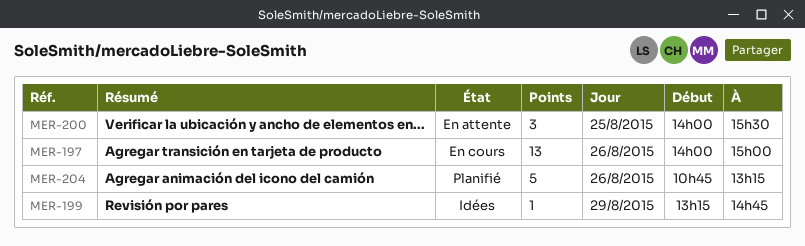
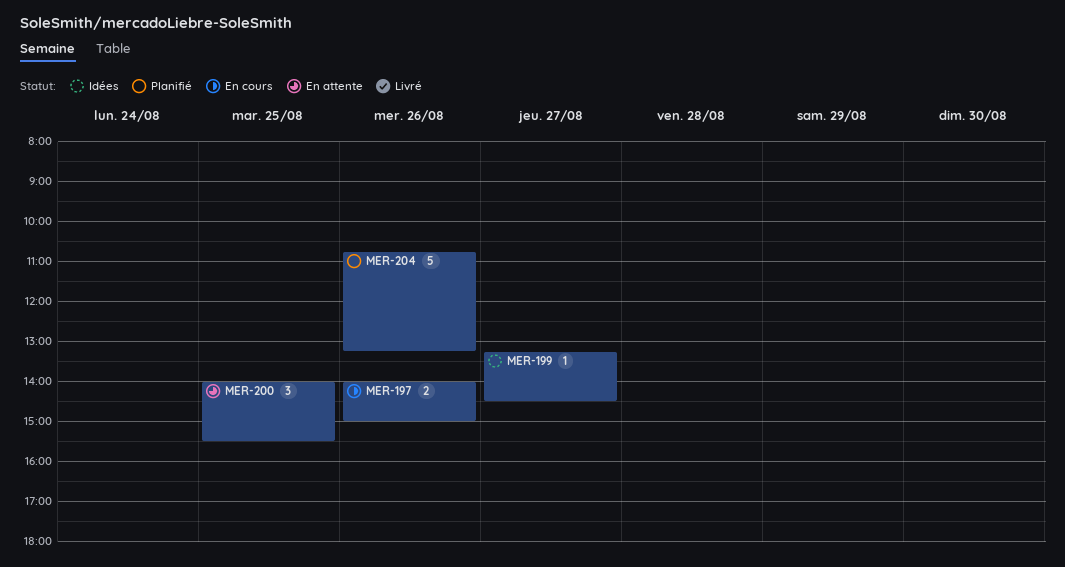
MER-197, estimate: 13 -> 2
MER-199, day: Aug 29 -> Aug 27
MER-199, ends: 14:45 -> 14:30

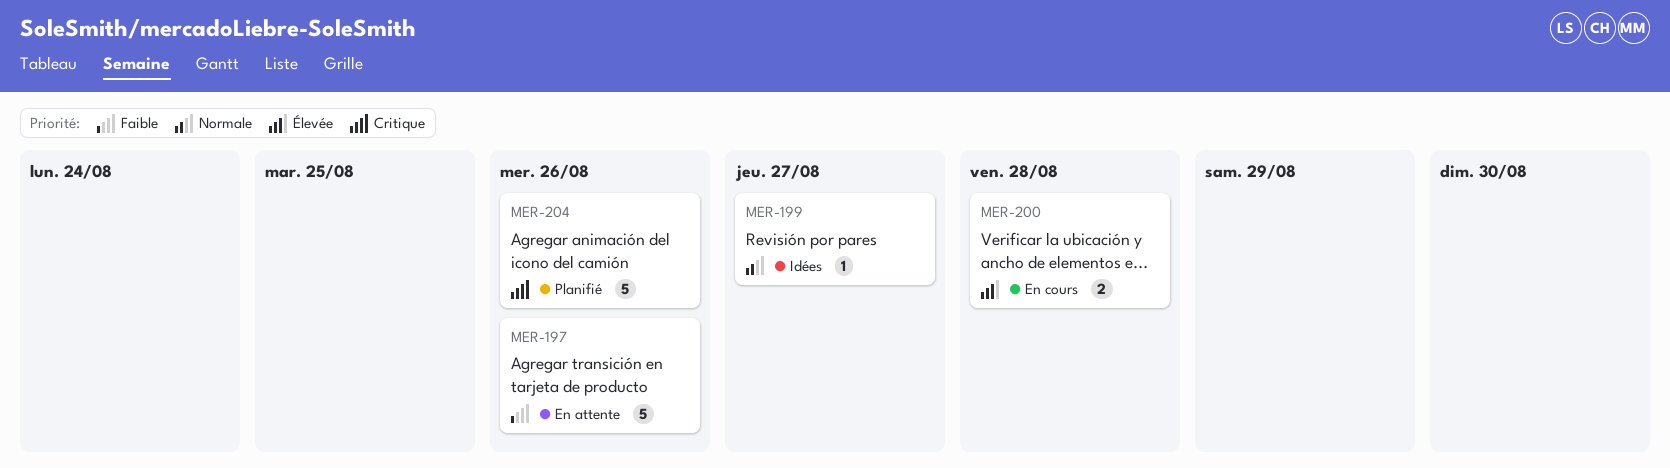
MER-197, status: En cours -> En attente
MER-197, estimate: 2 -> 5
MER-200, status: En attente -> En cours
MER-200, estimate: 3 -> 2
MER-200, day: Aug 25 -> Aug 28

